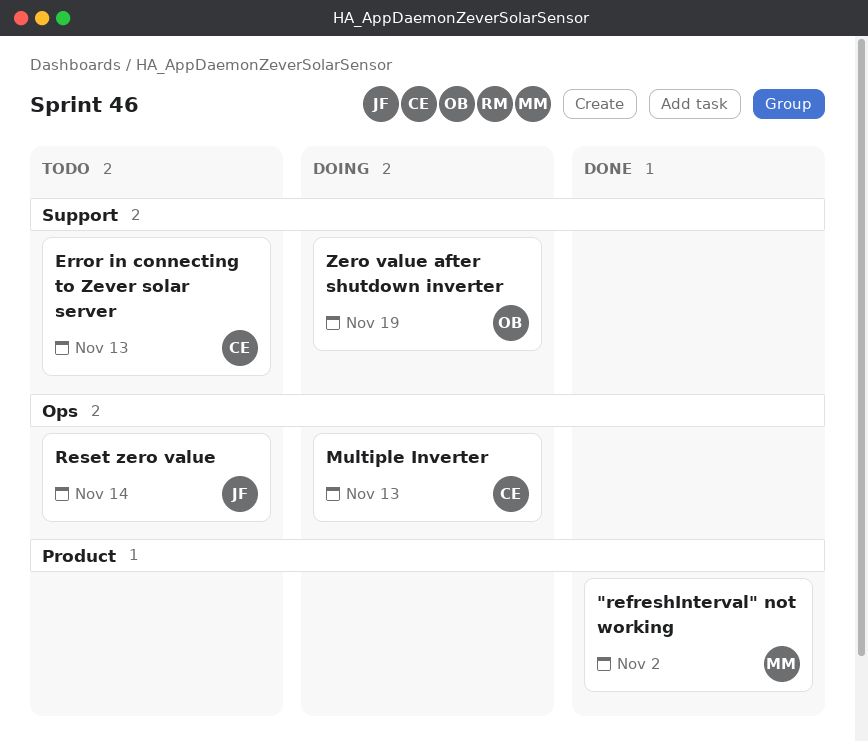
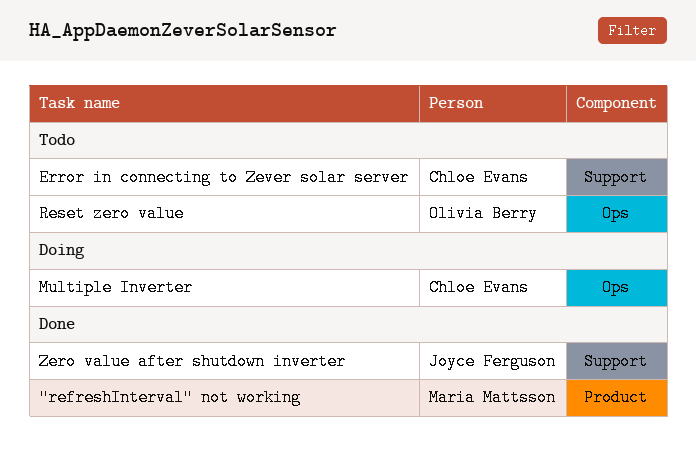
Reset zero value, owner: Joyce Ferguson -> Olivia Berry
Zero value after shutdown inverter, status: Doing -> Done
Zero value after shutdown inverter, owner: Olivia Berry -> Joyce Ferguson

